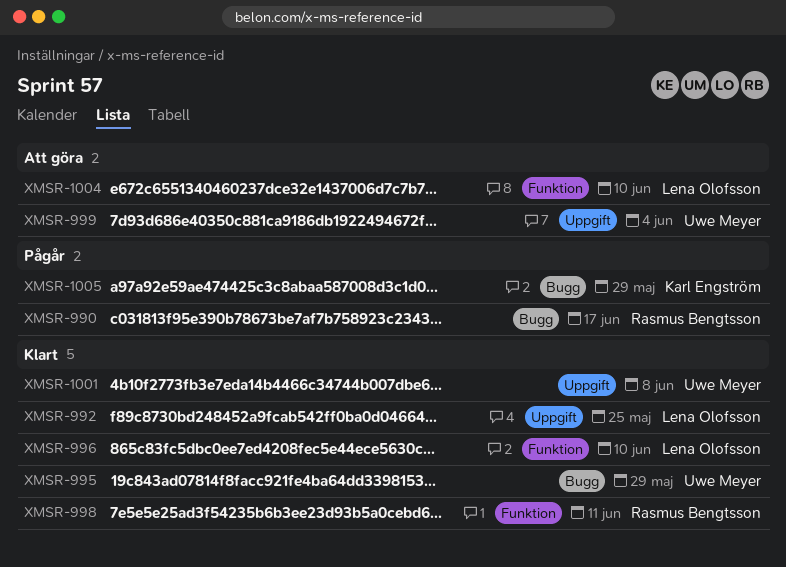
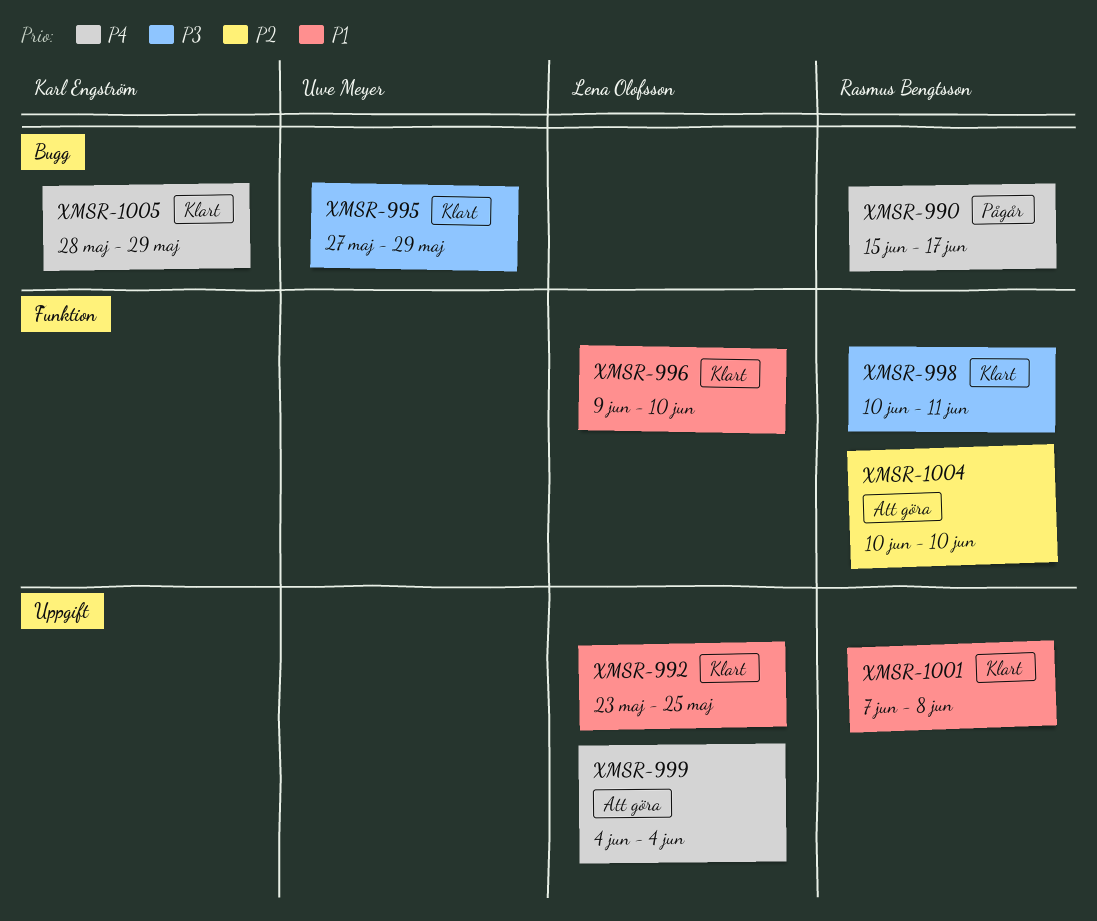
XMSR-999, owner: Uwe Meyer -> Lena Olofsson
XMSR-1001, owner: Uwe Meyer -> Rasmus Bengtsson
XMSR-1004, owner: Lena Olofsson -> Rasmus Bengtsson
XMSR-1005, status: Pågår -> Klart

